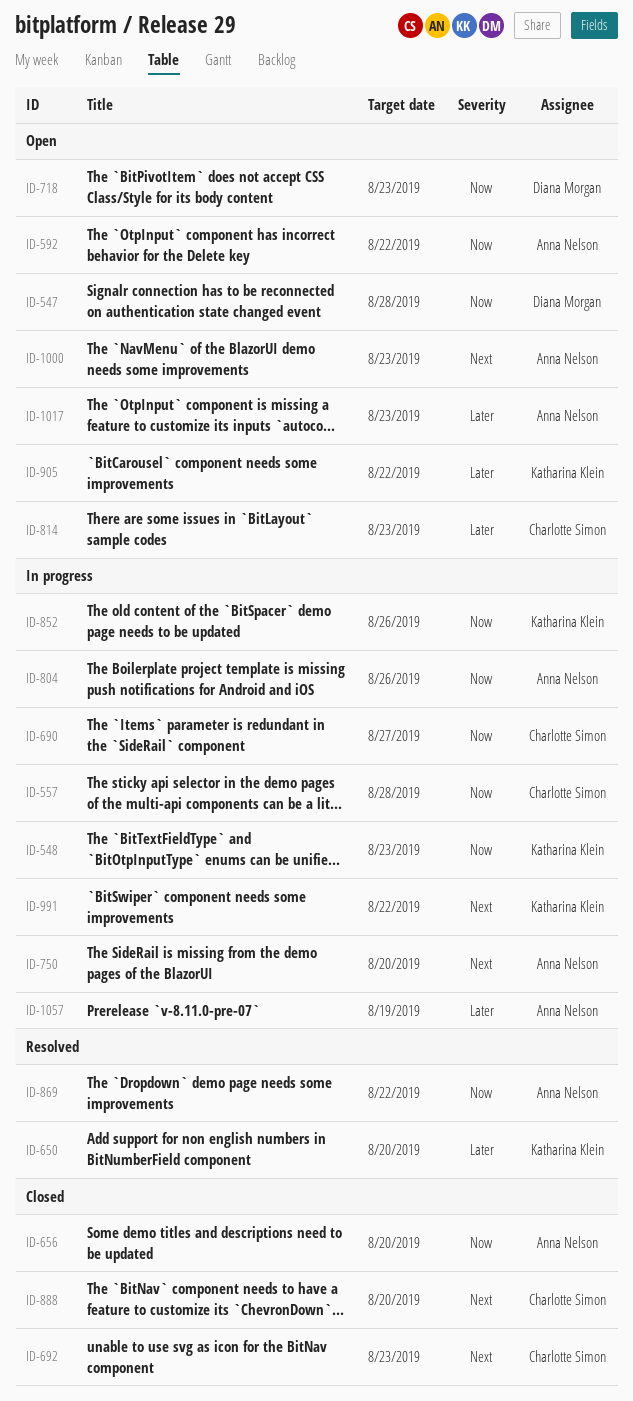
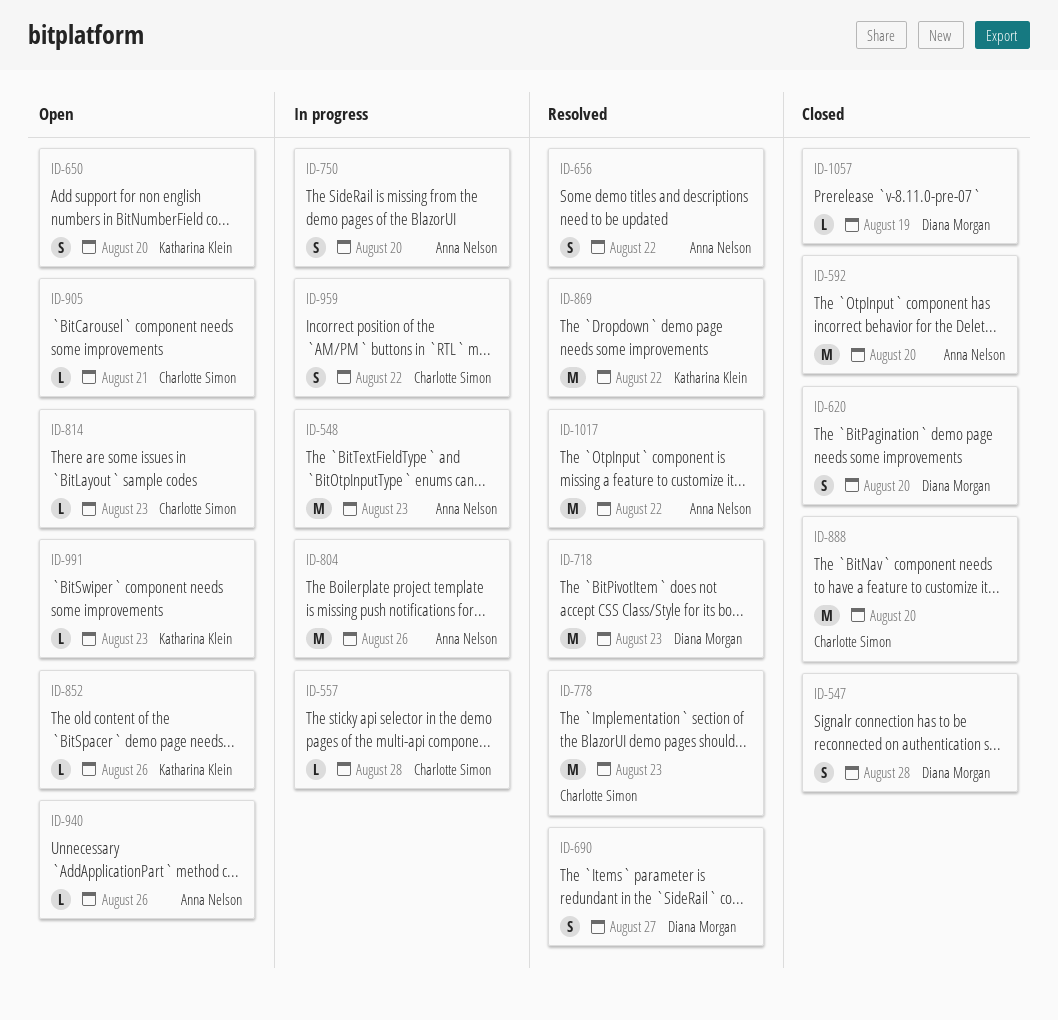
ID-547, status: Open -> Closed
ID-548, owner: Katharina Klein -> Anna Nelson
ID-592, status: Open -> Closed
ID-592, due: Aug 22 -> Aug 20
ID-620: none -> present
ID-650, status: Resolved -> Open
ID-656, status: Closed -> Resolved
ID-656, due: Aug 20 -> Aug 22
ID-690, status: In progress -> Resolved
ID-690, owner: Charlotte Simon -> Diana Morgan
ID-692: present -> none
ID-718, status: Open -> Resolved
ID-778: none -> present
ID-852, status: In progress -> Open
ID-869, owner: Anna Nelson -> Katharina Klein
ID-905, owner: Katharina Klein -> Charlotte Simon
ID-905, due: Aug 22 -> Aug 21
ID-940: none -> present
ID-959: none -> present
ID-991, status: In progress -> Open
ID-991, due: Aug 22 -> Aug 23
ID-1000: present -> none
ID-1017, status: Open -> Resolved
ID-1017, due: Aug 23 -> Aug 22
ID-1057, status: In progress -> Closed
ID-1057, owner: Anna Nelson -> Diana Morgan

